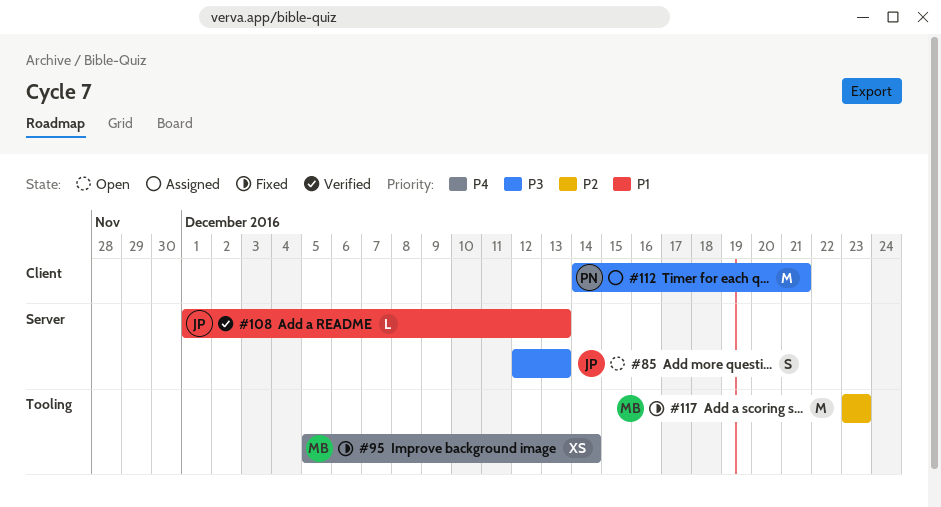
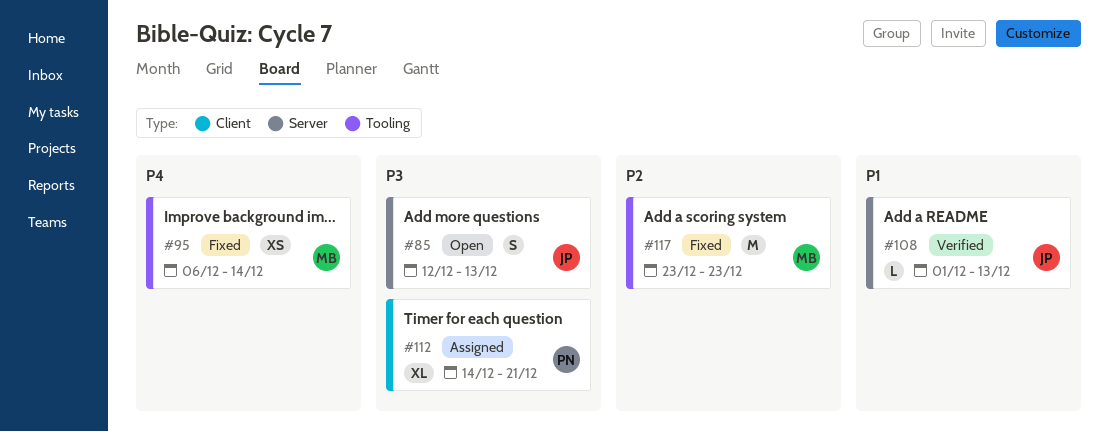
#95, start: Dec 5 -> Dec 6
#112, estimate: M -> XL

